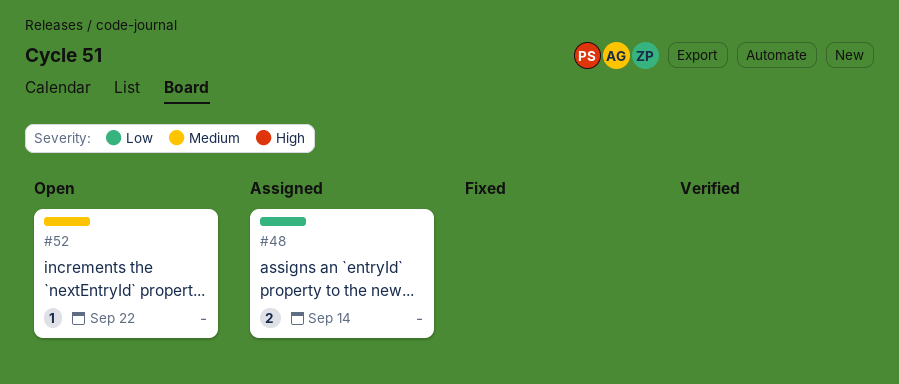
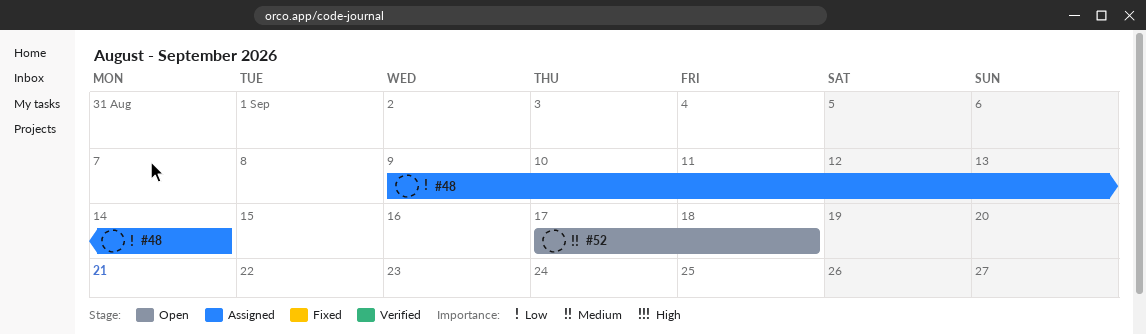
#52, due: Sep 22 -> Sep 18

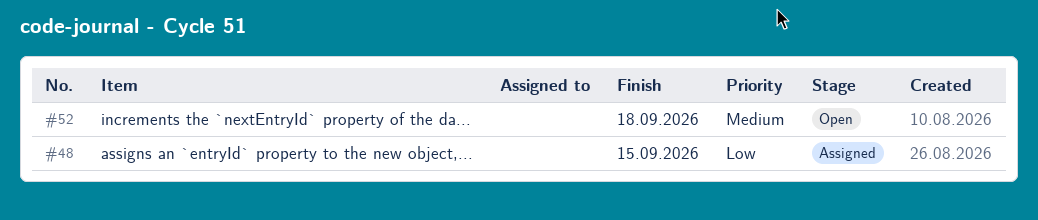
#48, due: Sep 14 -> Sep 15

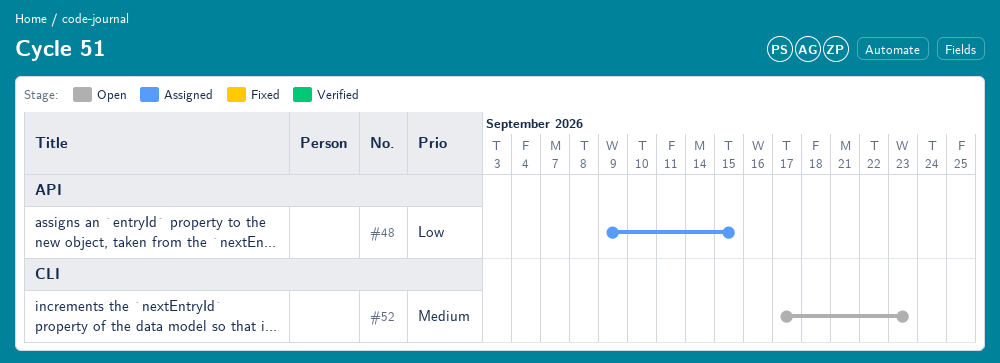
#52, due: Sep 18 -> Sep 23

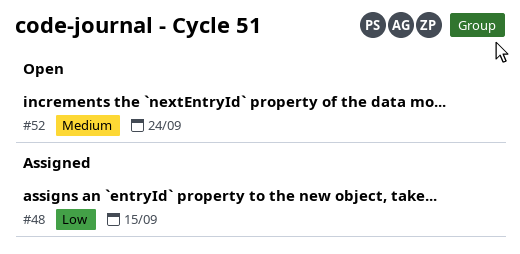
#52, due: Sep 23 -> Sep 24

